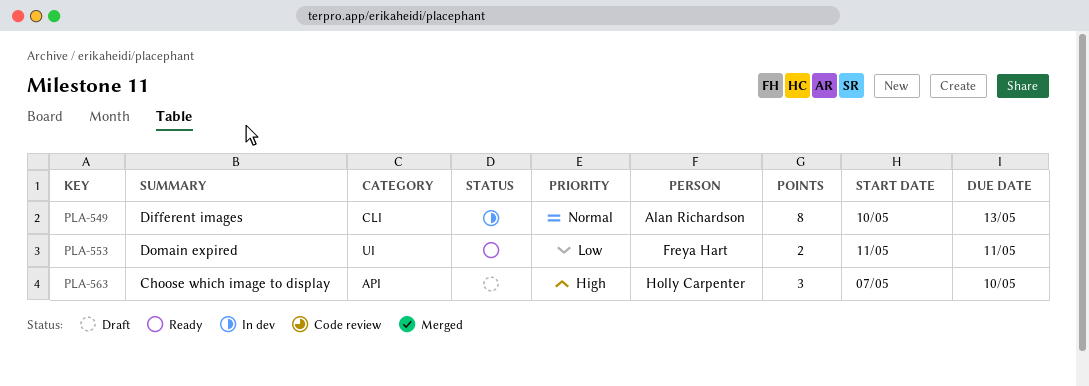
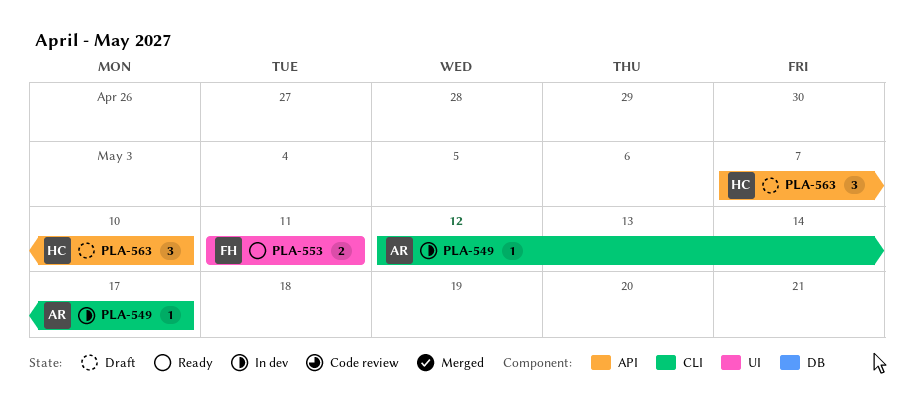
PLA-549, estimate: 8 -> 1
PLA-549, start: May 10 -> May 12
PLA-549, due: May 13 -> May 17

